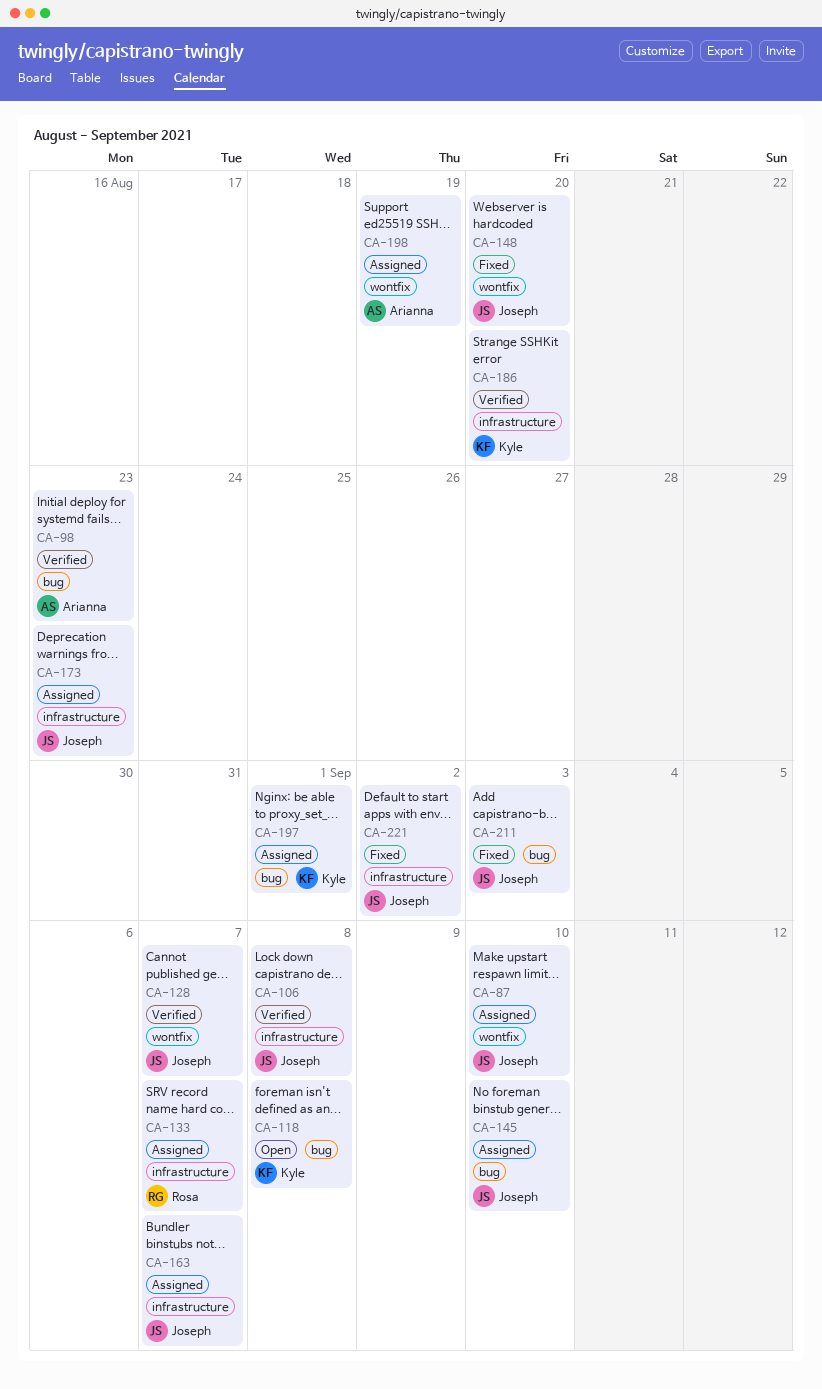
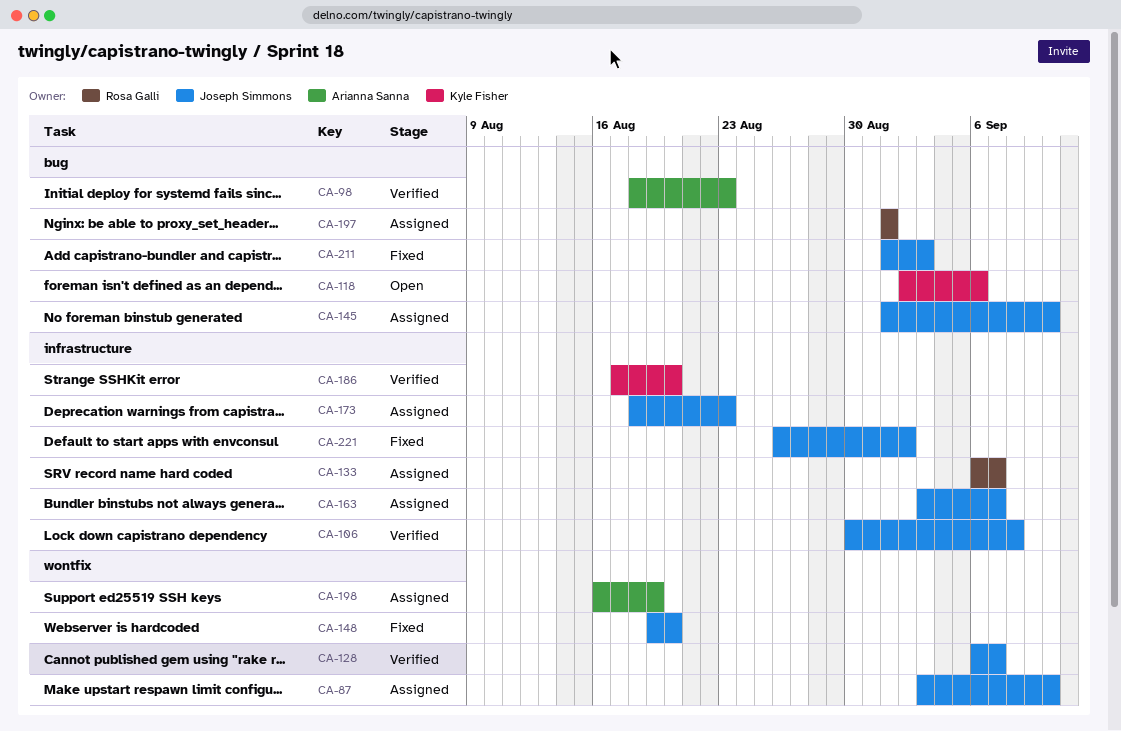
CA-118, due: Sep 8 -> Sep 6
CA-197, owner: Kyle Fisher -> Rosa Galli

